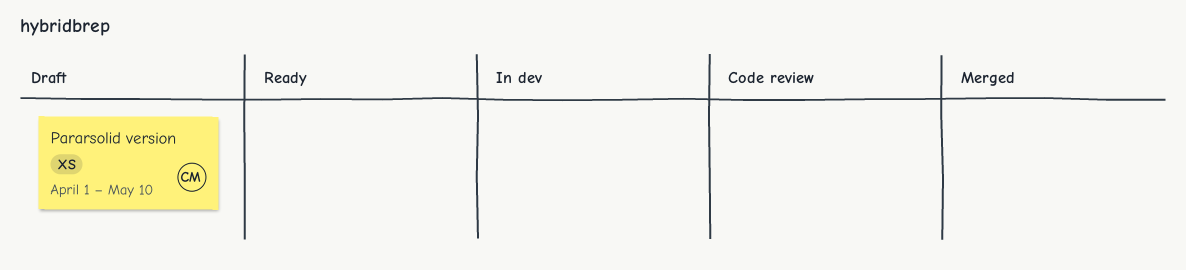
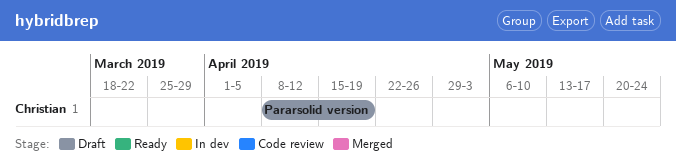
Pararsolid version, start: Apr 1 -> Apr 8
Pararsolid version, due: May 10 -> Apr 19

